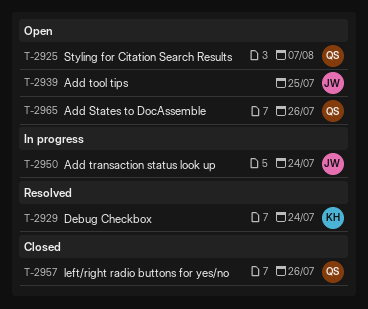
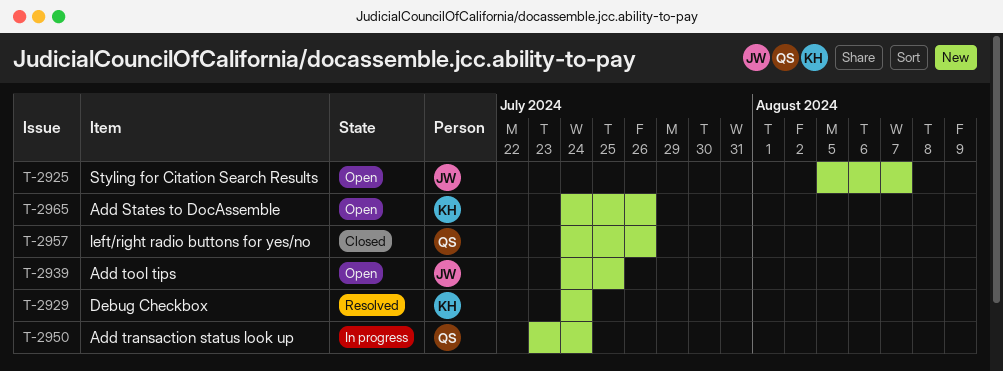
T-2925, owner: QS -> JW
T-2950, owner: JW -> QS
T-2965, owner: QS -> KH

